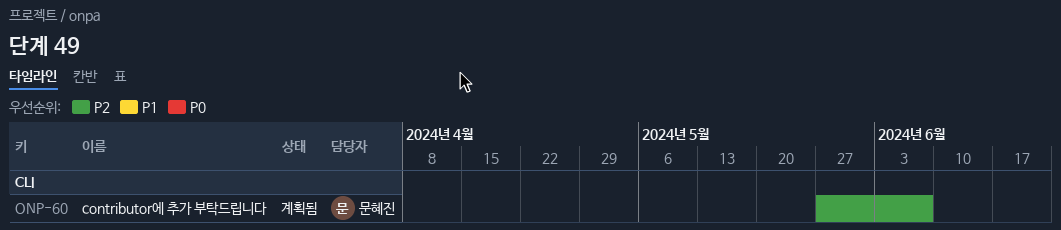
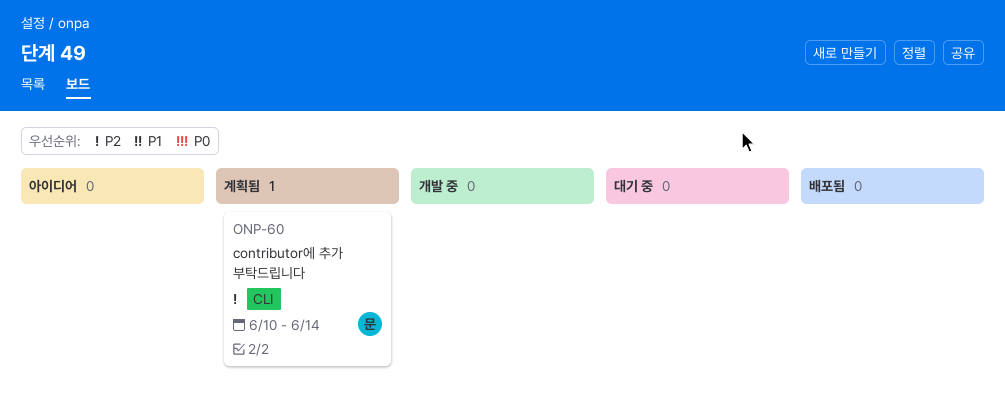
ONP-60, start: May 27 -> Jun 10
ONP-60, due: Jun 7 -> Jun 14

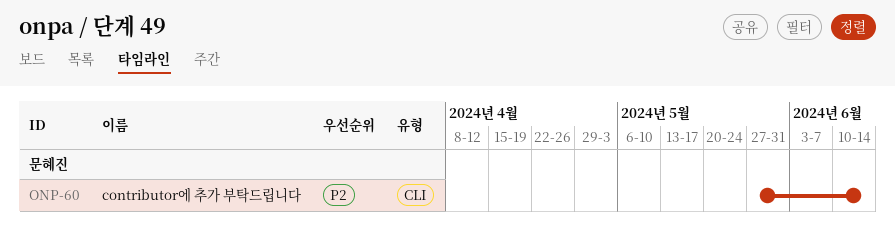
ONP-60, start: Jun 10 -> May 27

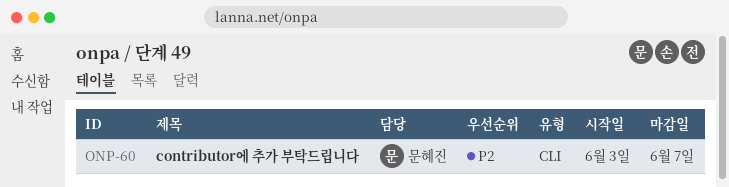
ONP-60, start: May 27 -> Jun 3
ONP-60, due: Jun 14 -> Jun 7

